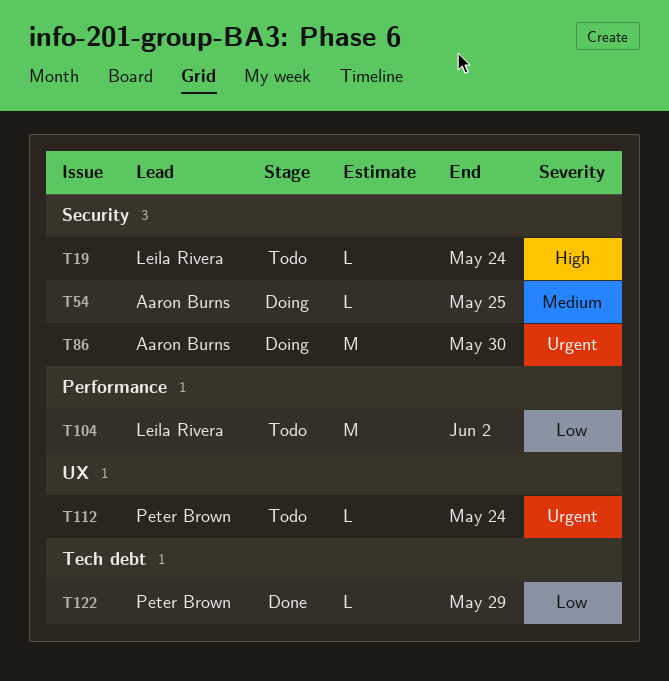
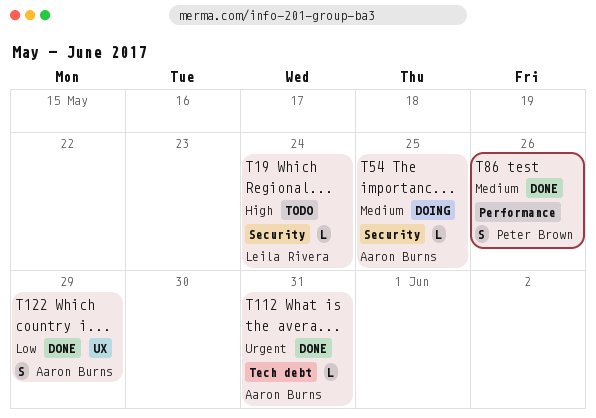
T86, status: Doing -> Done
T86, owner: Aaron Burns -> Peter Brown
T86, priority: Urgent -> Medium
T86, label: Security -> Performance
T86, estimate: M -> S
T86, due: May 30 -> May 26
T104: present -> none
T112, status: Todo -> Done
T112, owner: Peter Brown -> Aaron Burns
T112, label: UX -> Tech debt
T112, due: May 24 -> May 31
T122, owner: Peter Brown -> Aaron Burns
T122, label: Tech debt -> UX
T122, estimate: L -> S

